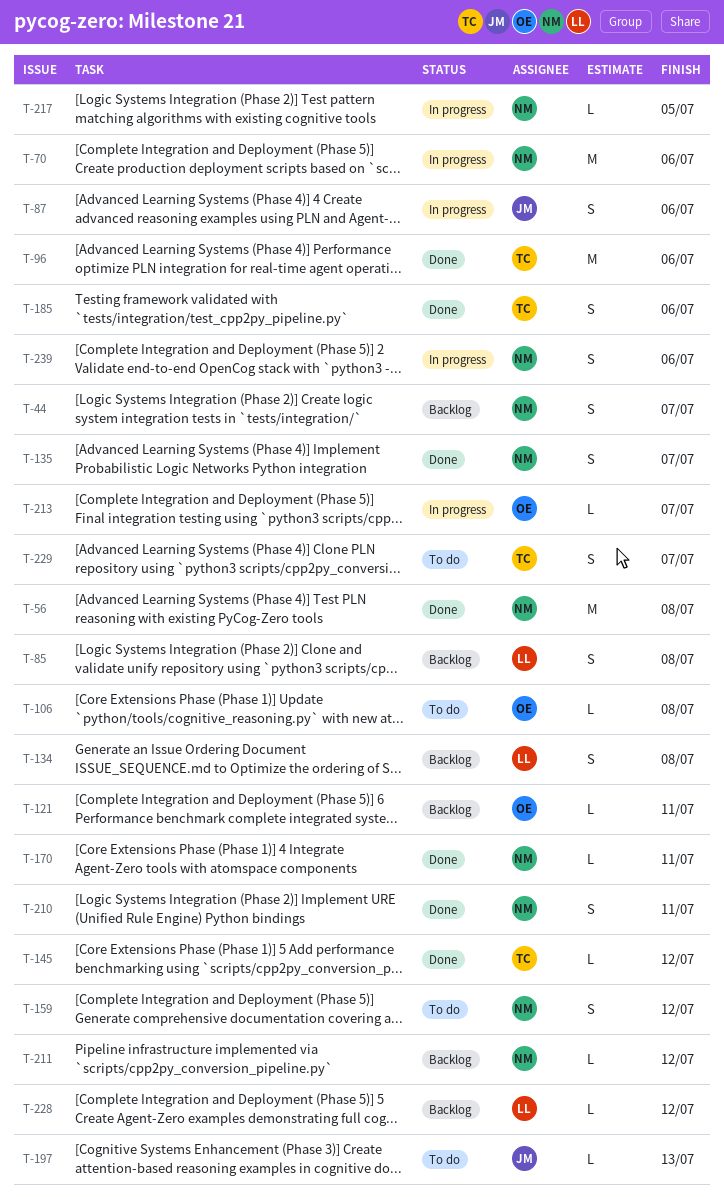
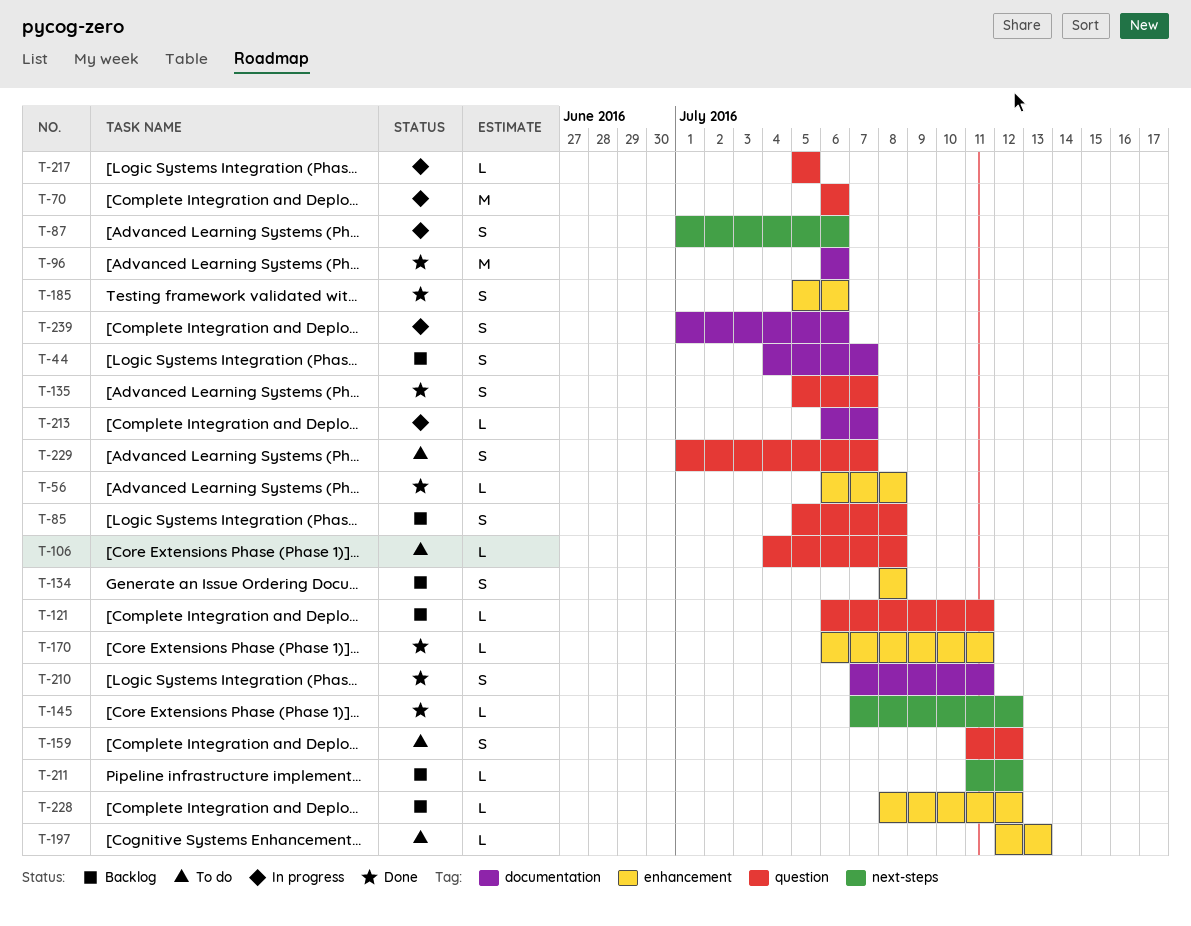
T-56, estimate: M -> L

